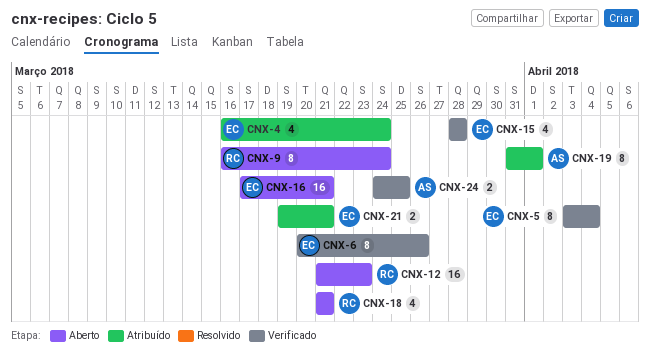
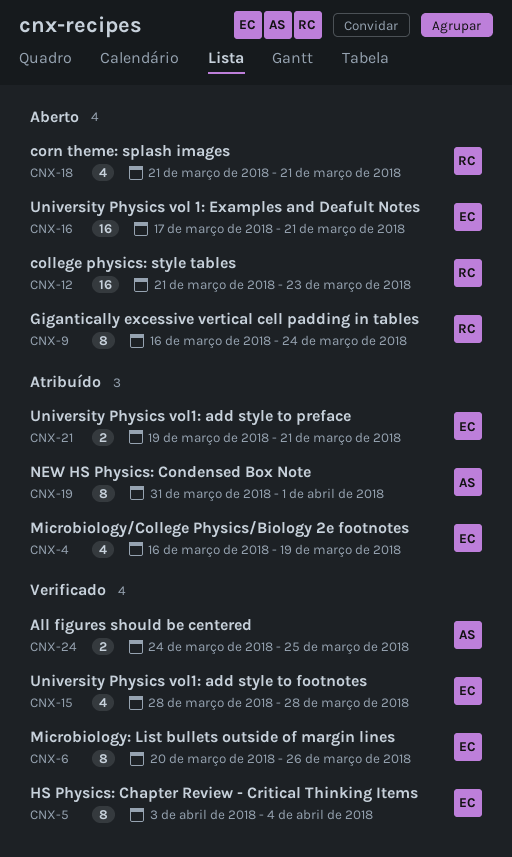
CNX-4, due: Mar 24 -> Mar 19

